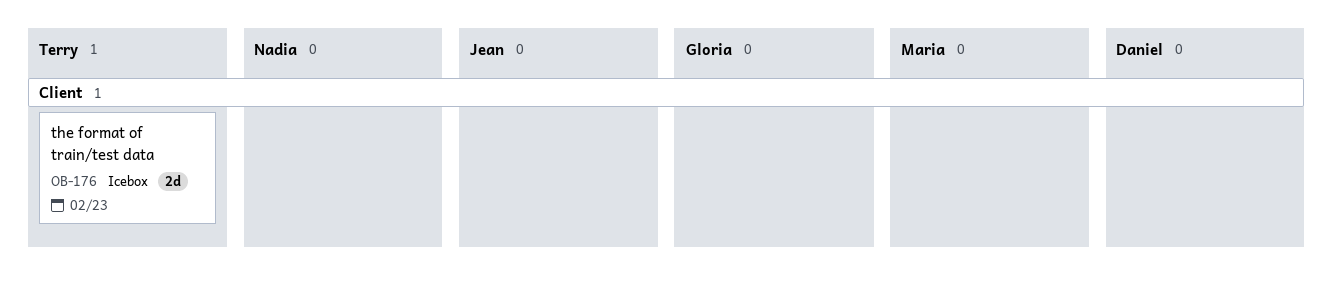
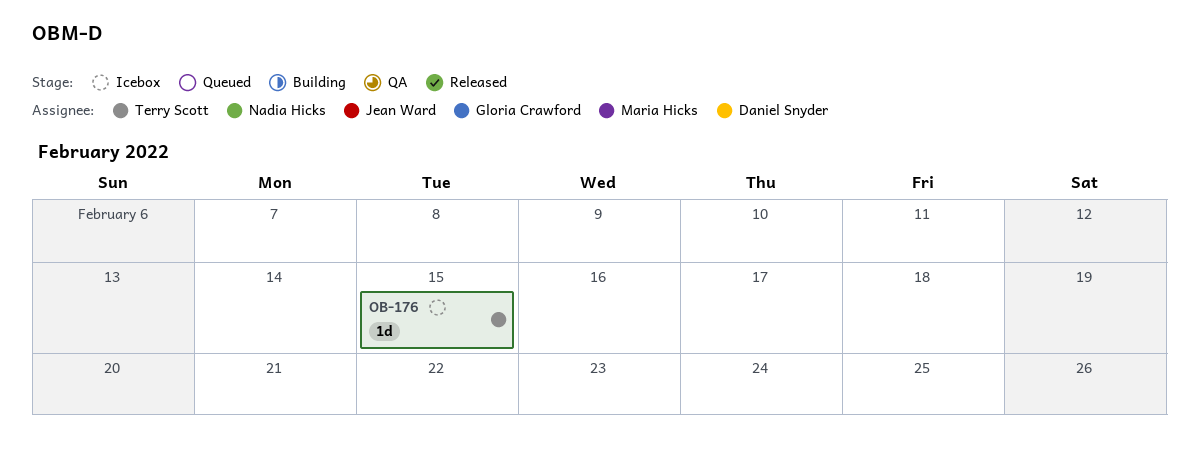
OB-176, estimate: 2d -> 1d
OB-176, due: Feb 23 -> Feb 15

